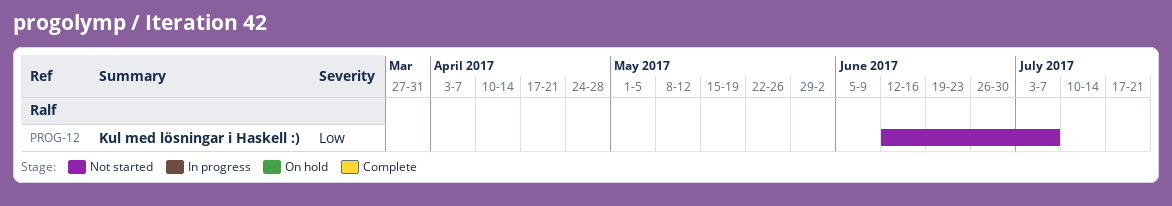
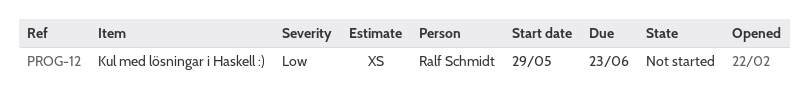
PROG-12, start: Jun 12 -> May 29
PROG-12, due: Jul 7 -> Jun 23

